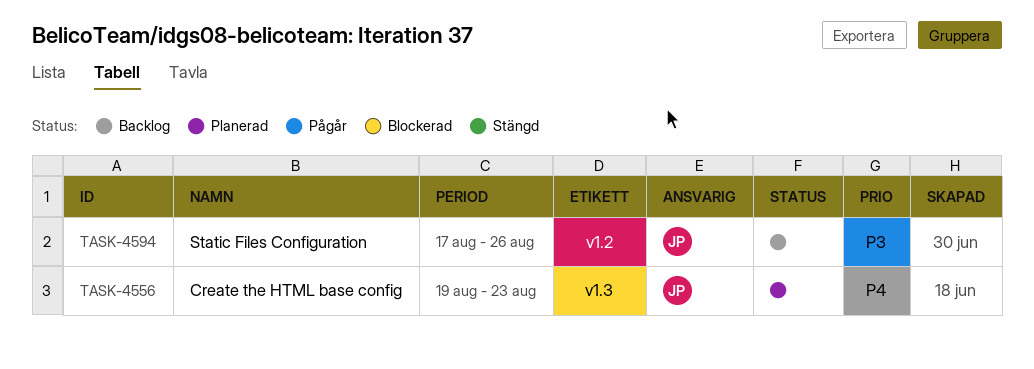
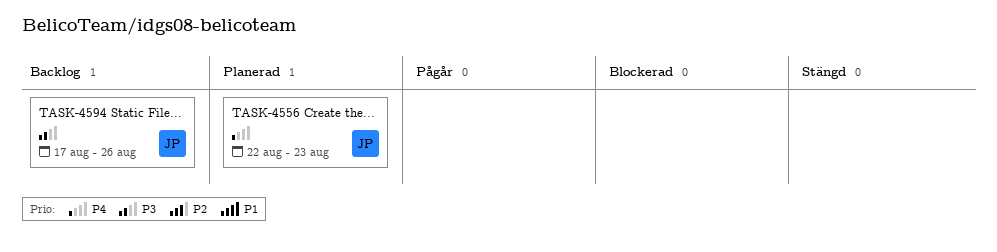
TASK-4556, start: Aug 19 -> Aug 22

